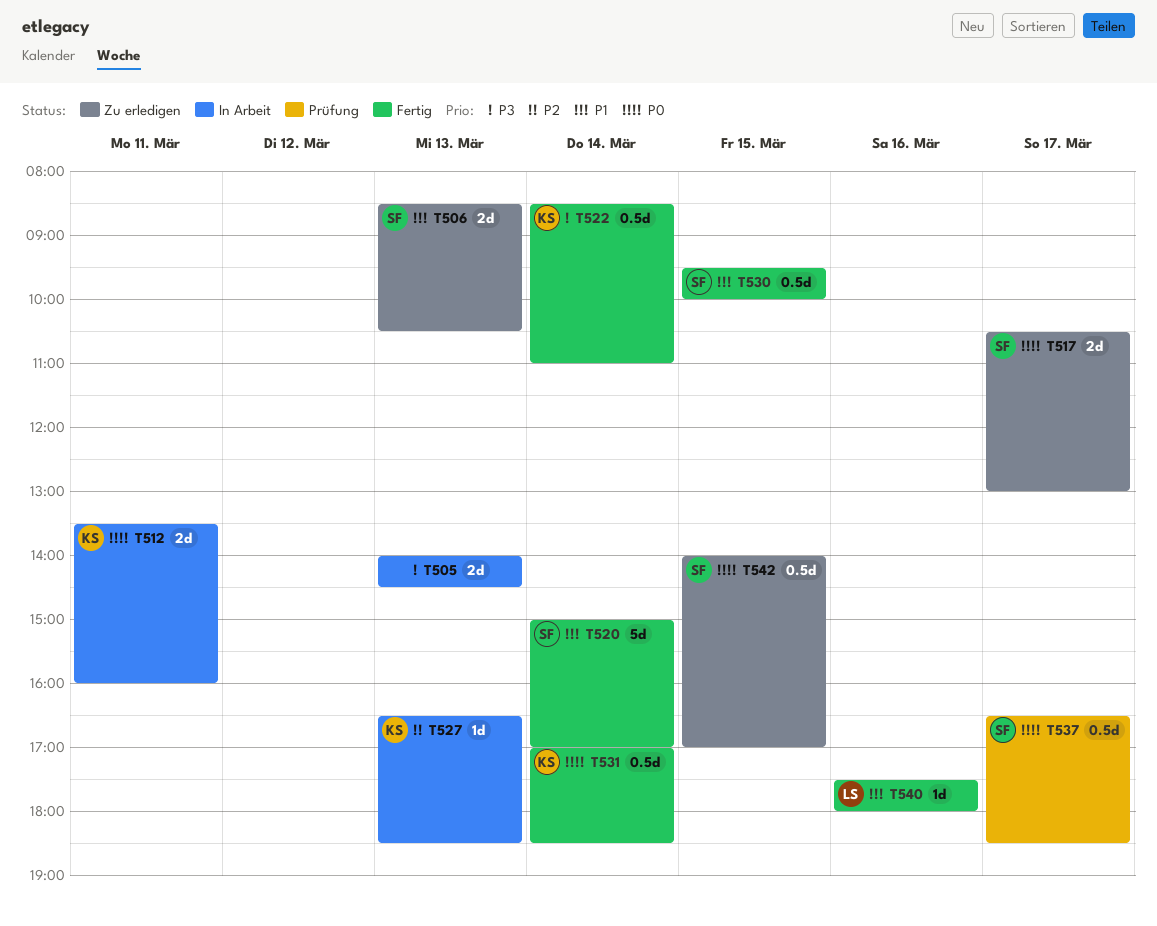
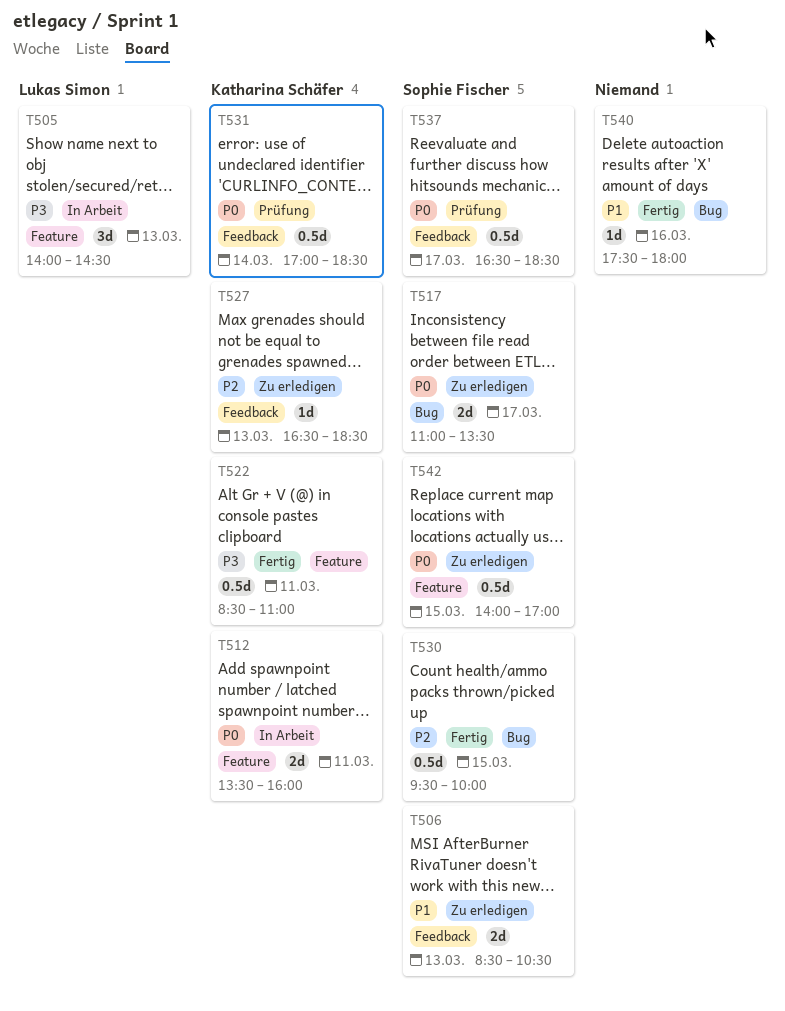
T505, owner: none -> Lukas Simon
T505, estimate: 2d -> 3d
T517, begins: 10:30 -> 11:00
T517, ends: 13:00 -> 13:30
T520: present -> none
T522, day: Mar 14 -> Mar 11
T527, status: In Arbeit -> Zu erledigen
T530, priority: P1 -> P2
T531, status: Fertig -> Prüfung
T540, owner: Lukas Simon -> none

